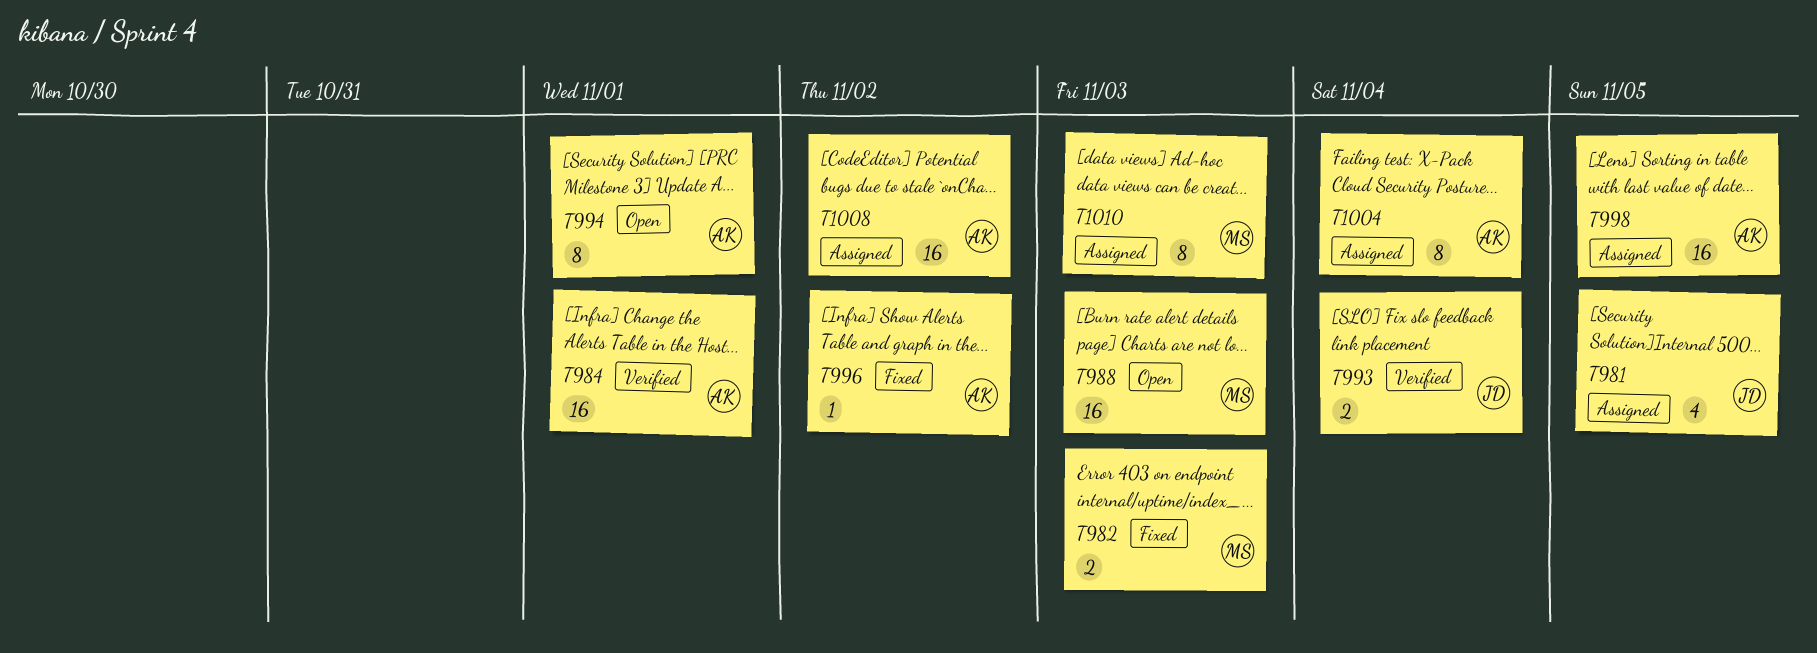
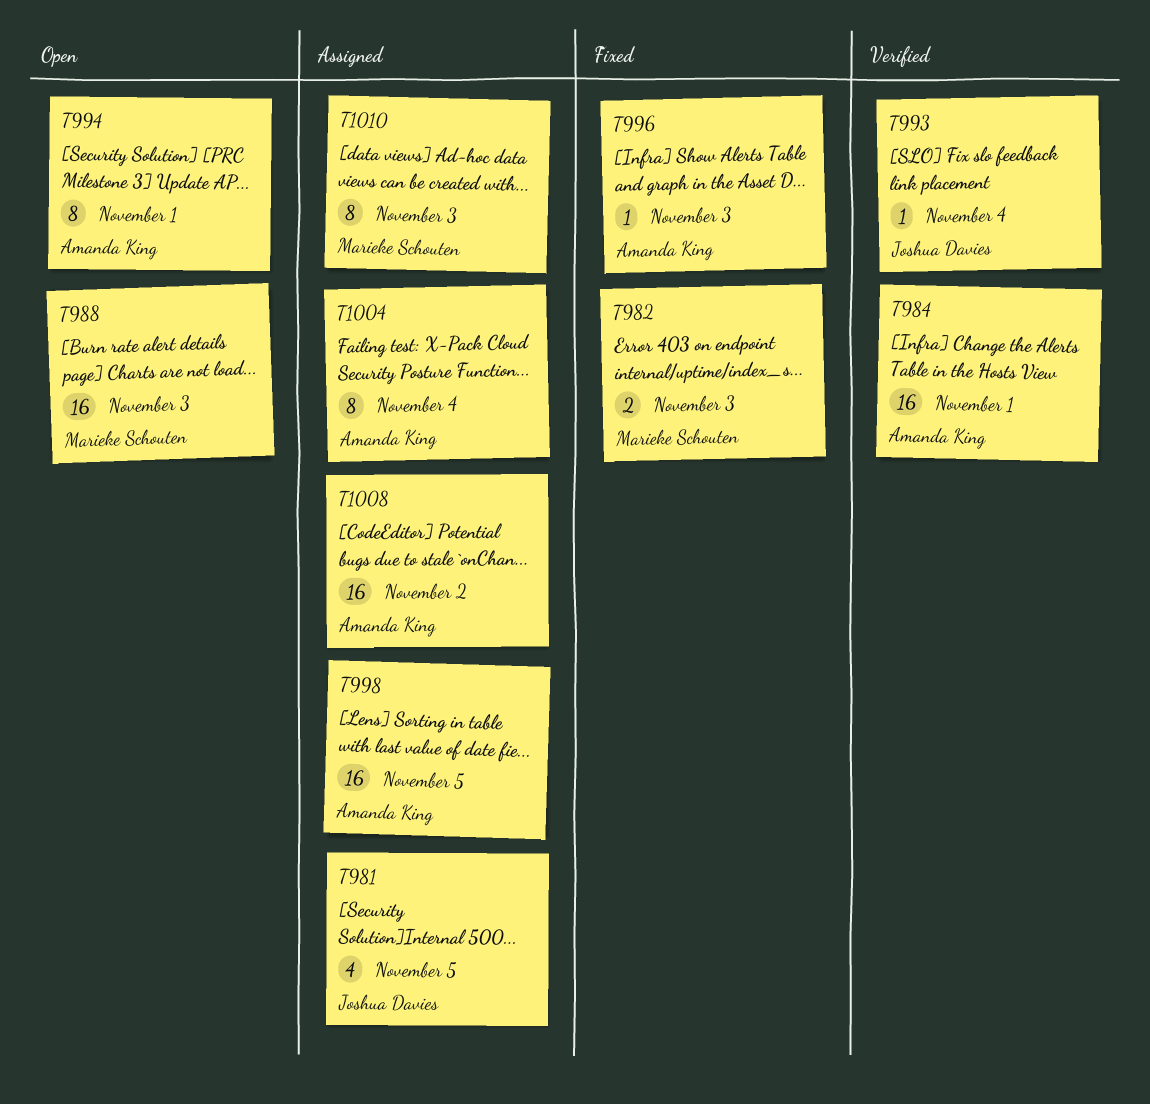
T993, estimate: 2 -> 1
T996, due: Nov 2 -> Nov 3

